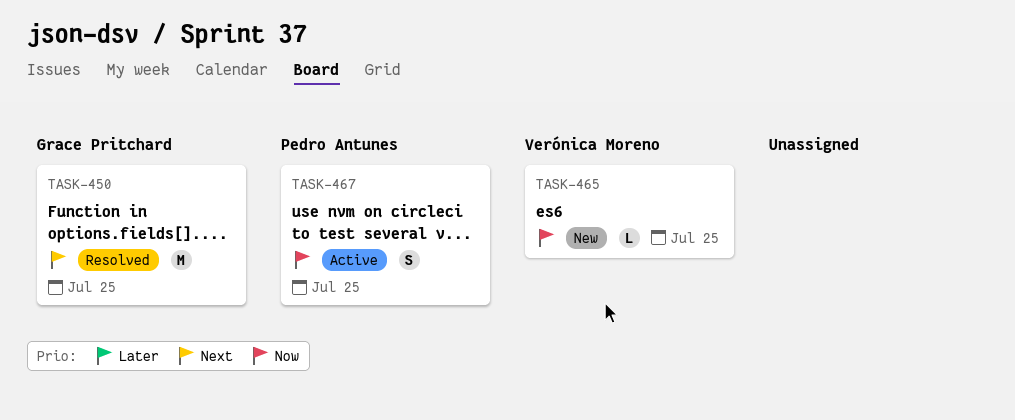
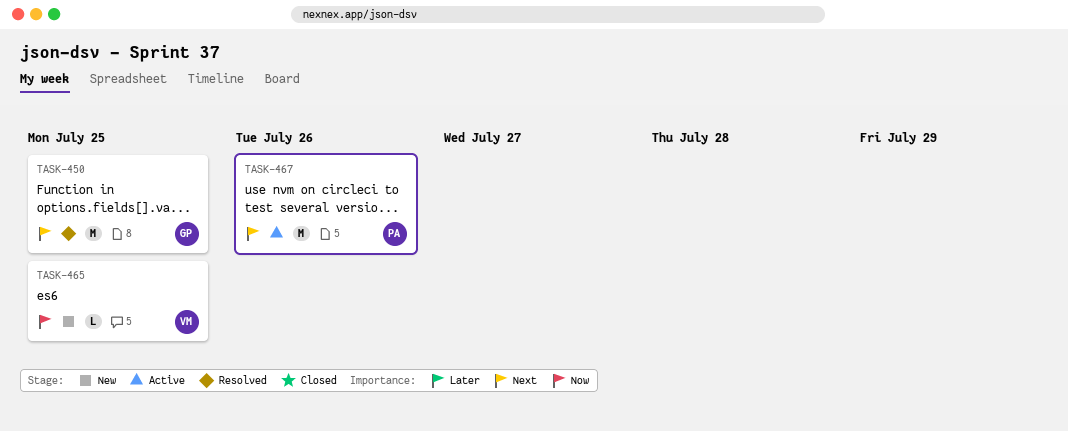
TASK-467, priority: Now -> Next
TASK-467, estimate: S -> M
TASK-467, due: Jul 25 -> Jul 26

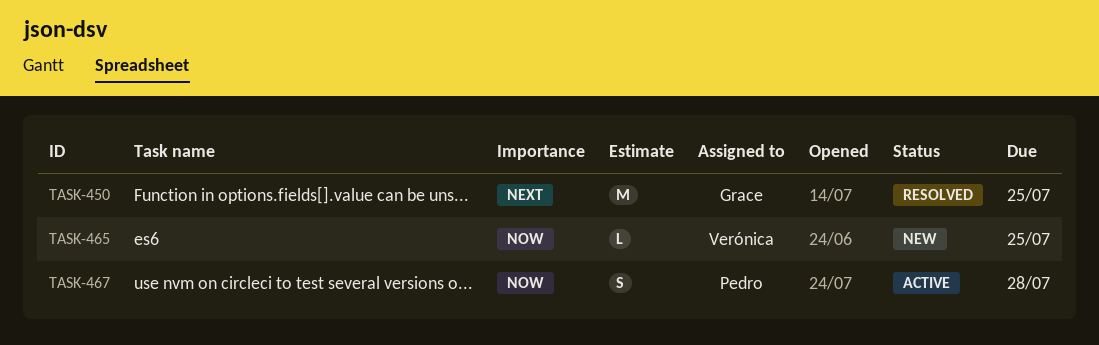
TASK-467, priority: Next -> Now
TASK-467, estimate: M -> S
TASK-467, due: Jul 26 -> Jul 28

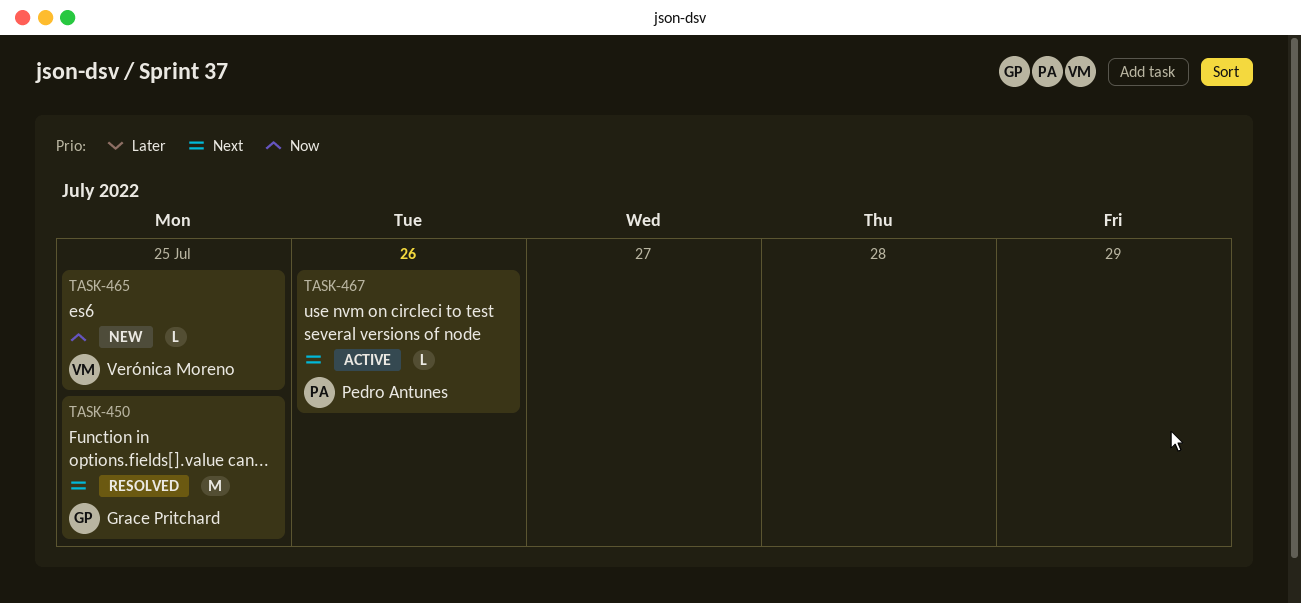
TASK-467, priority: Now -> Next
TASK-467, estimate: S -> L
TASK-467, due: Jul 28 -> Jul 26

